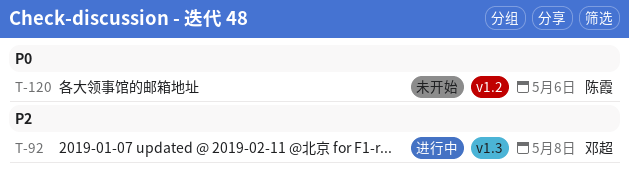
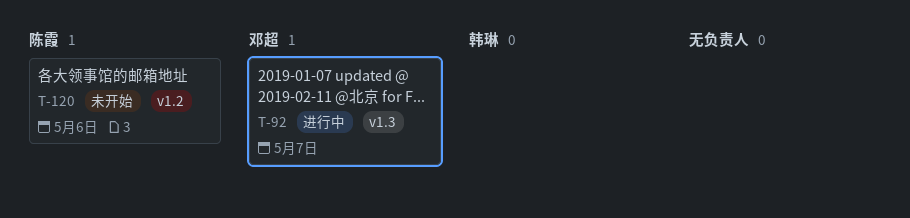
T-92, due: May 8 -> May 7

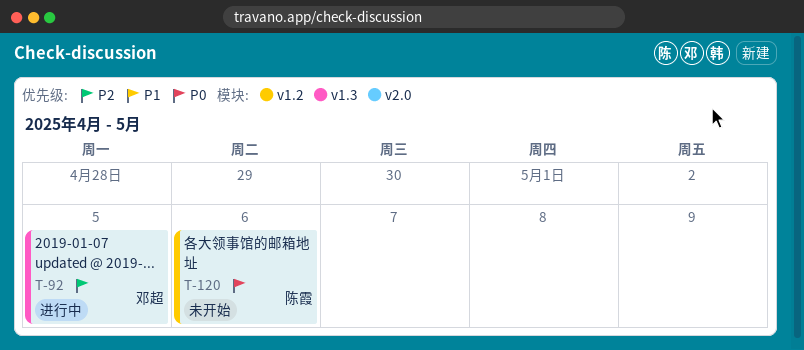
T-92, due: May 7 -> May 5

